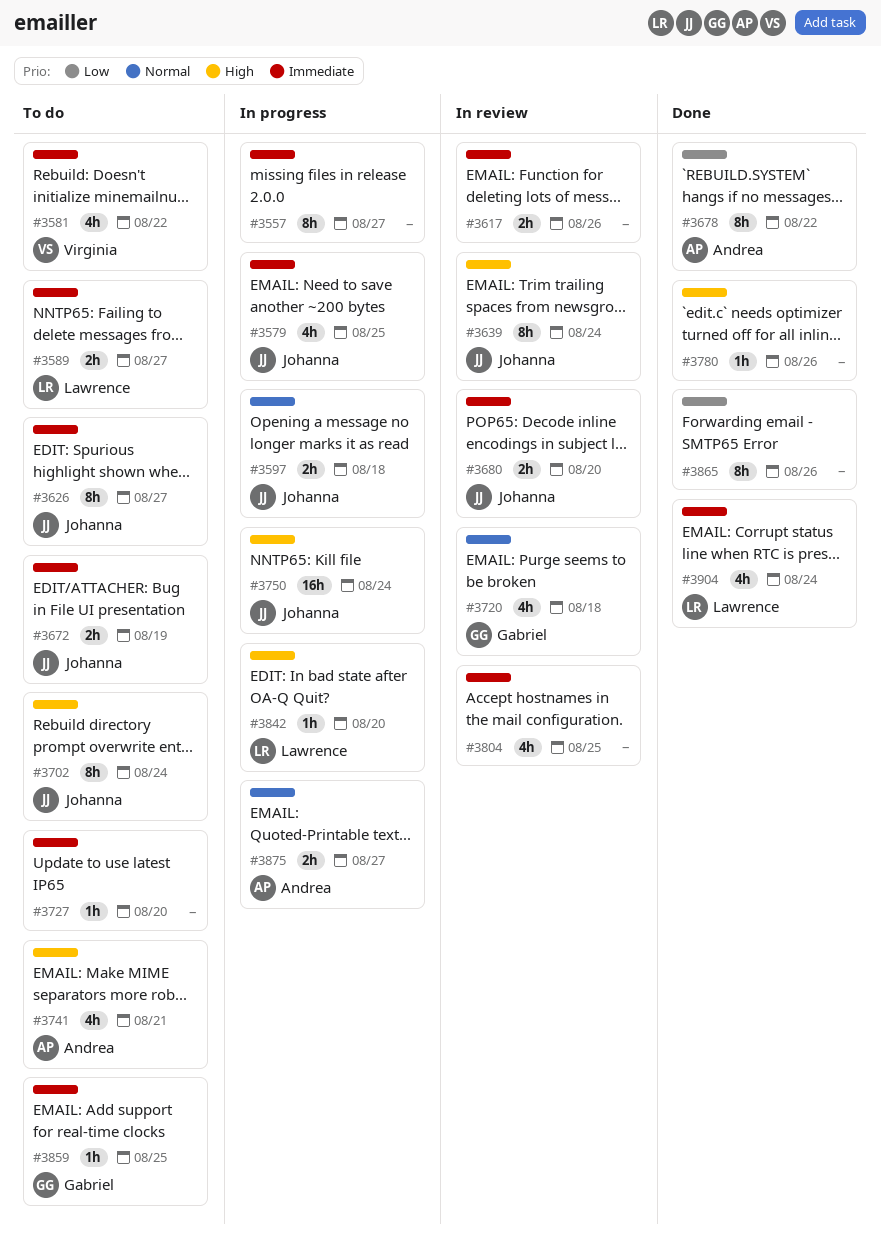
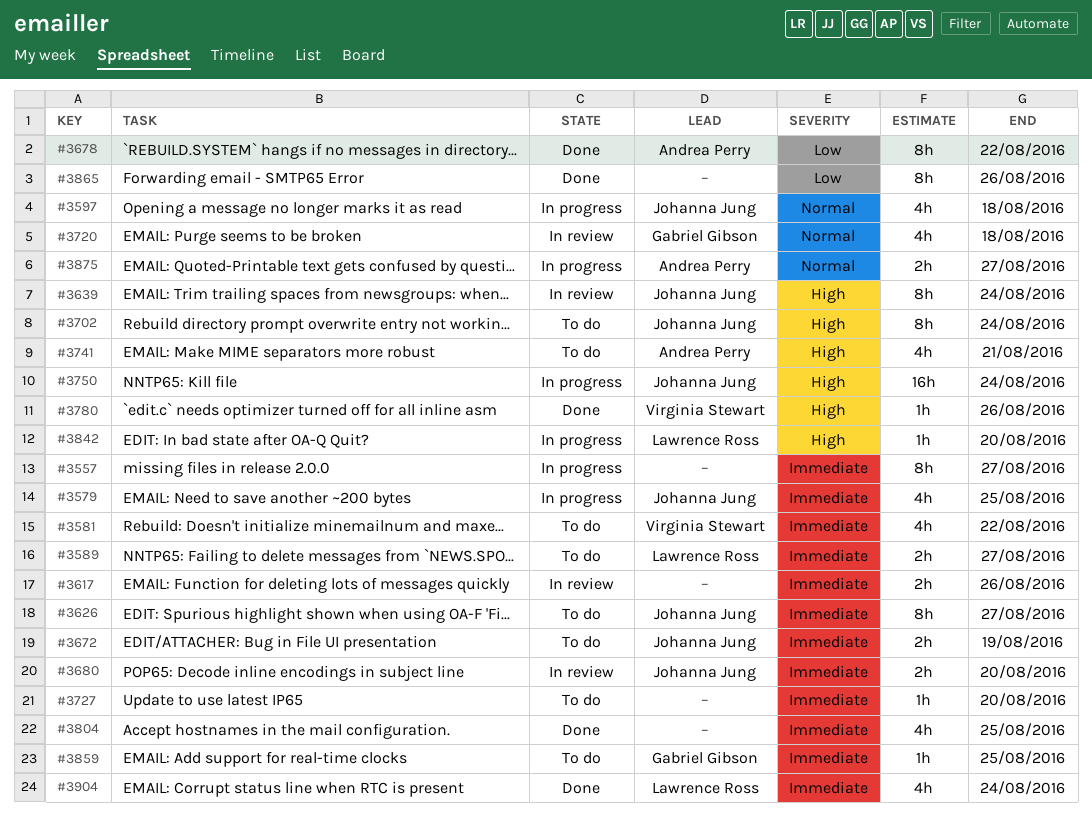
#3597, estimate: 2h -> 4h
#3780, owner: none -> Virginia Stewart
#3804, status: In review -> Done

